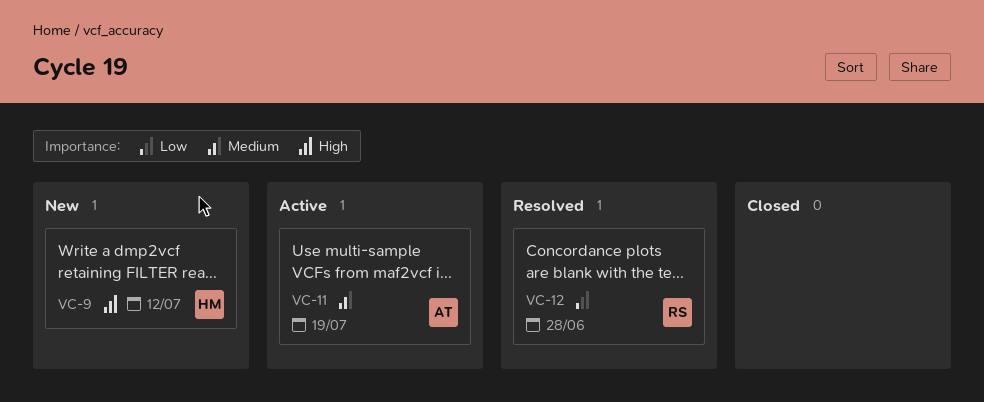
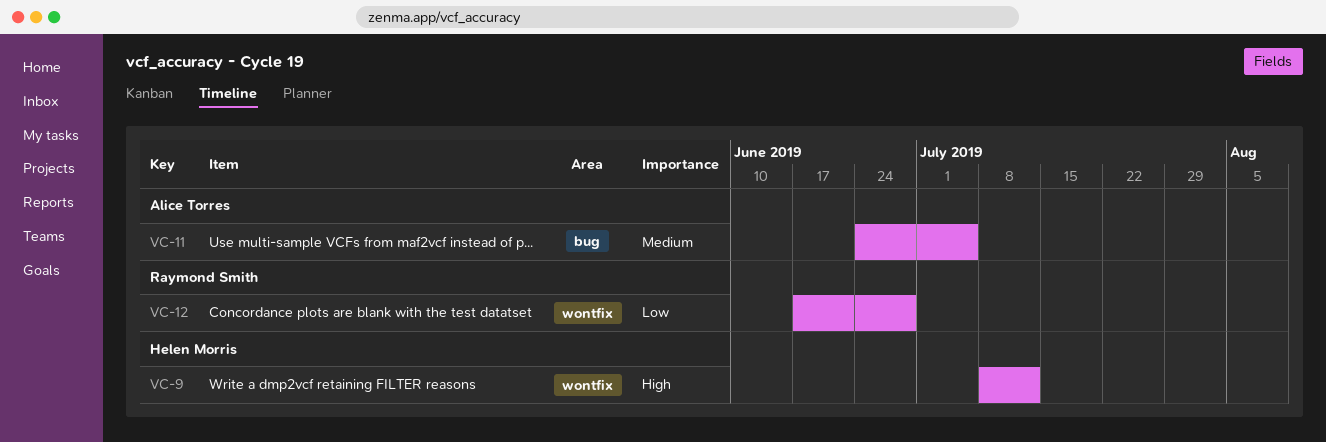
VC-11, due: Jul 19 -> Jul 5

